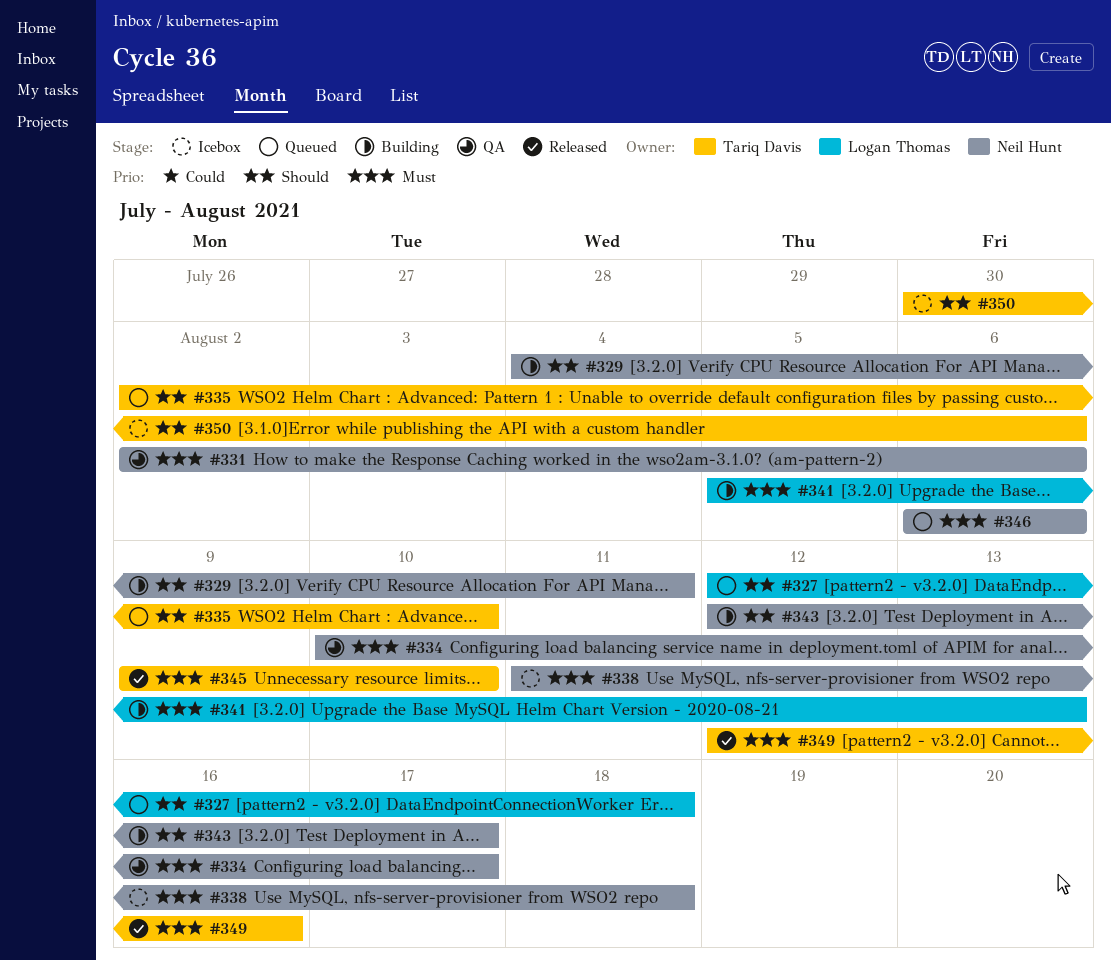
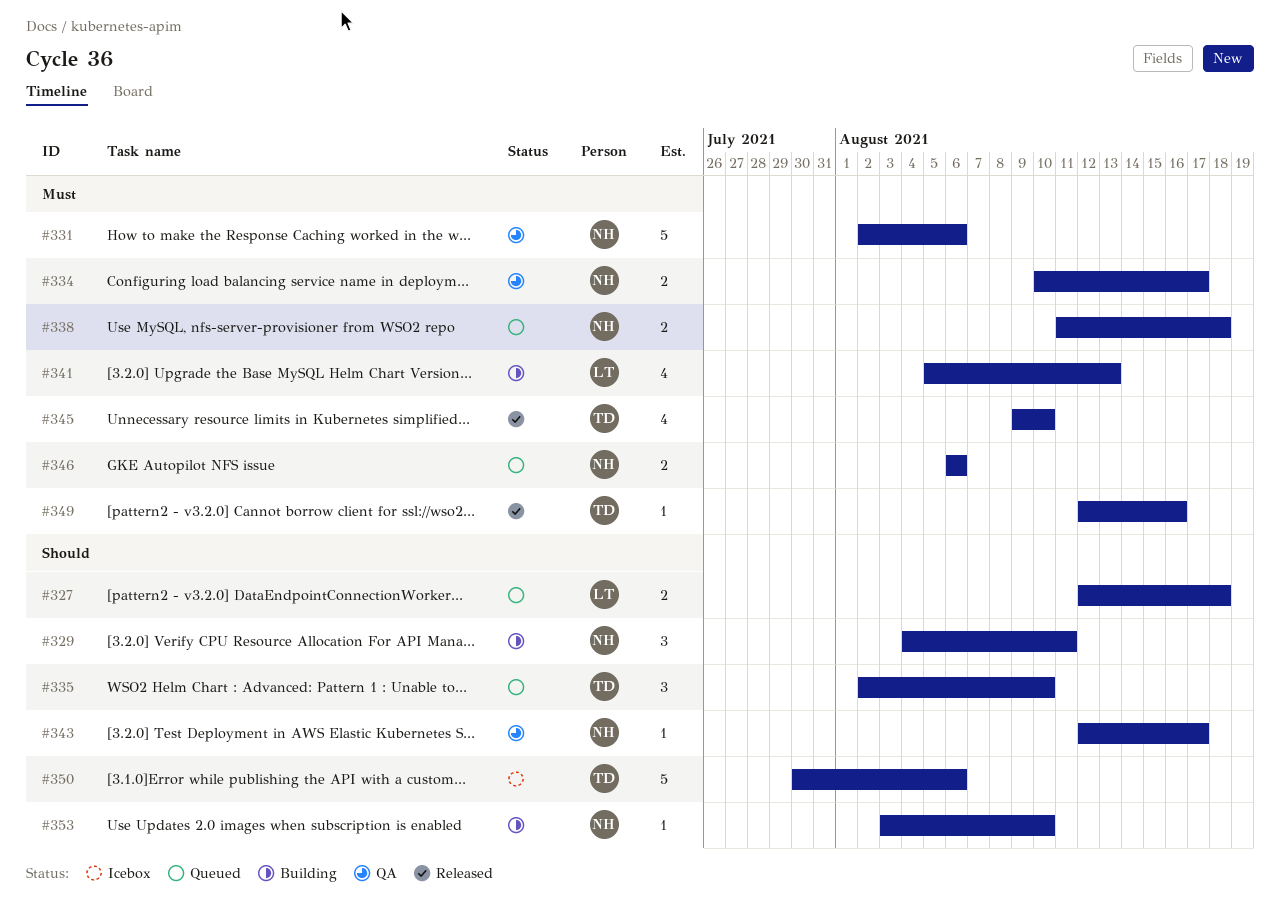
#338, status: Icebox -> Queued
#343, status: Building -> QA
#353: none -> present

